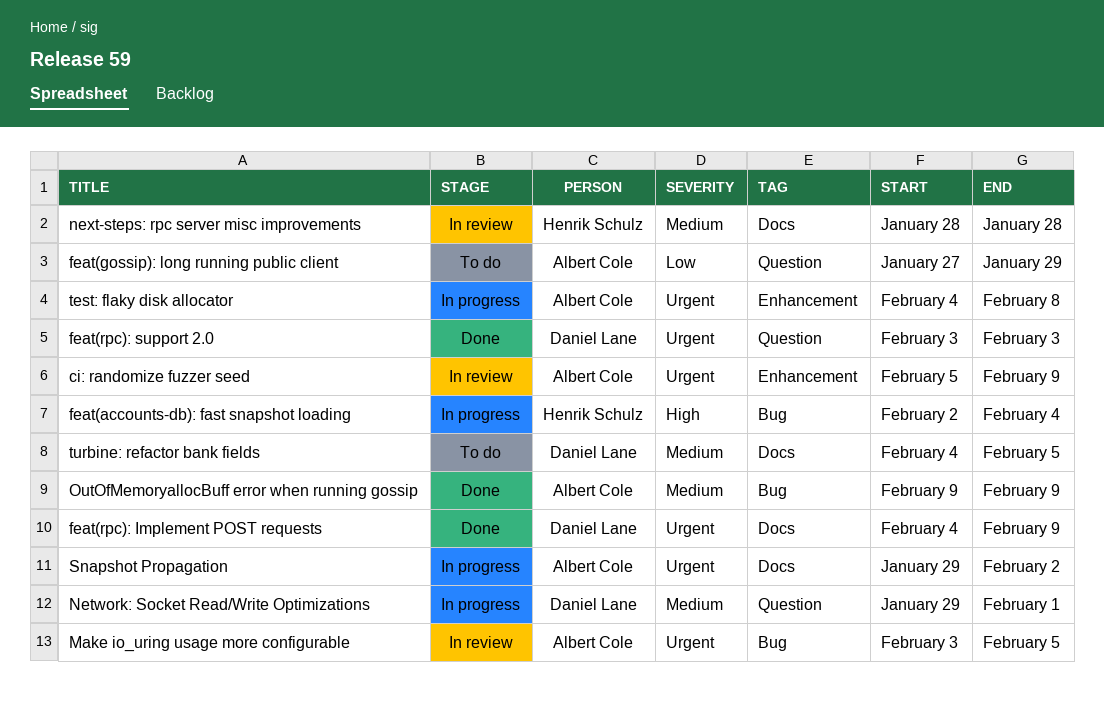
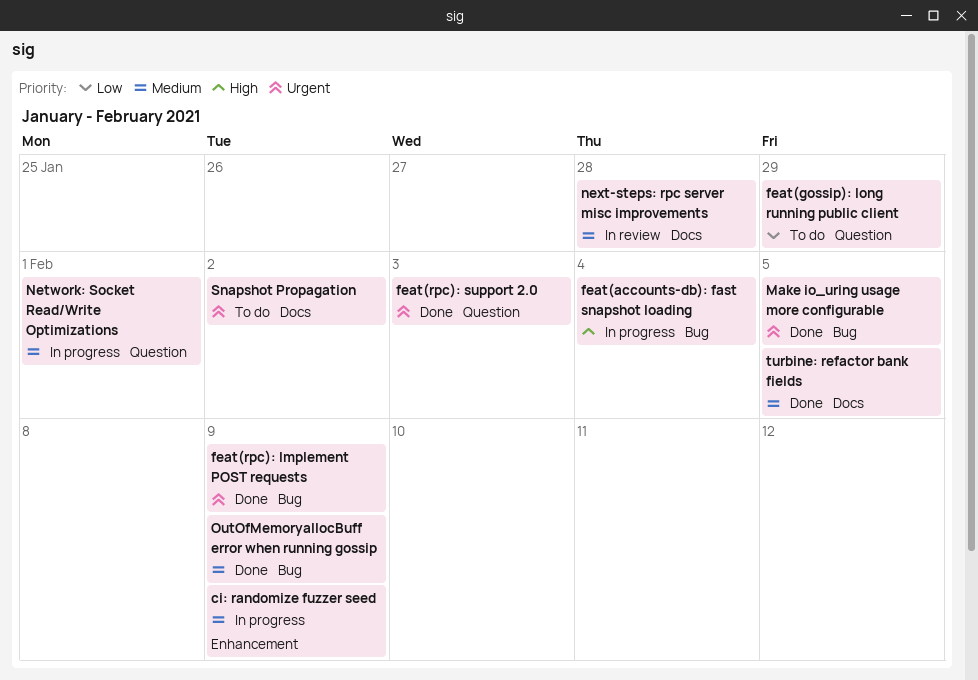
ci: randomize fuzzer seed, status: In review -> In progress
ci: randomize fuzzer seed, priority: Urgent -> Medium
feat(rpc): Implement POST requests, label: Docs -> Bug
Make io_uring usage more configurable, status: In review -> Done
Snapshot Propagation, status: In progress -> To do
test: flaky disk allocator: present -> none
turbine: refactor bank fields, status: To do -> Done

